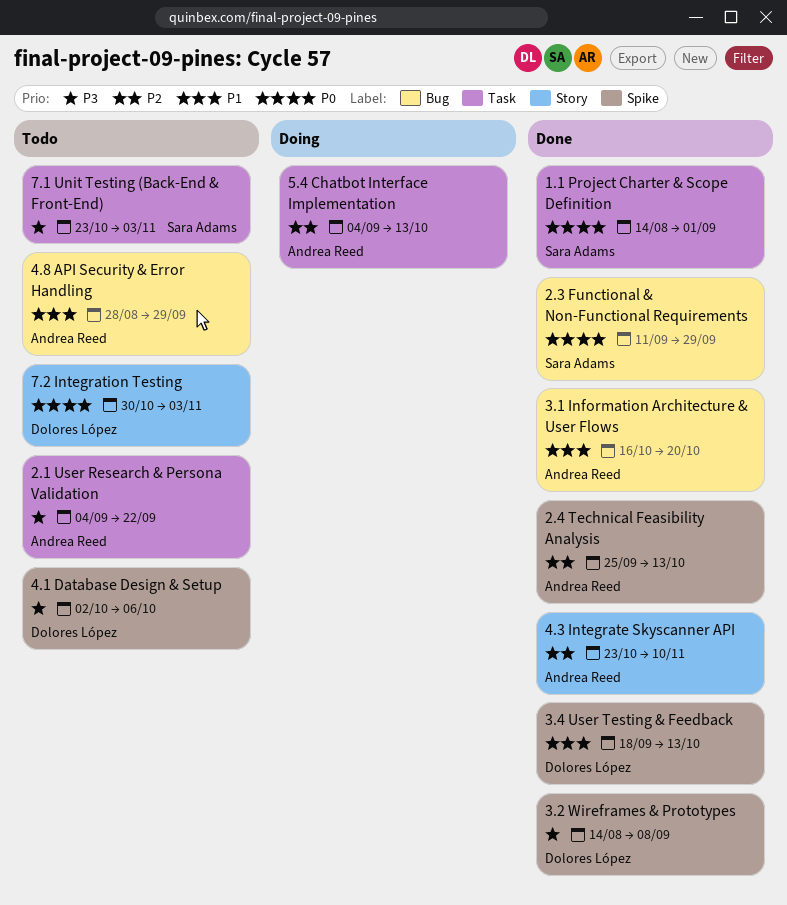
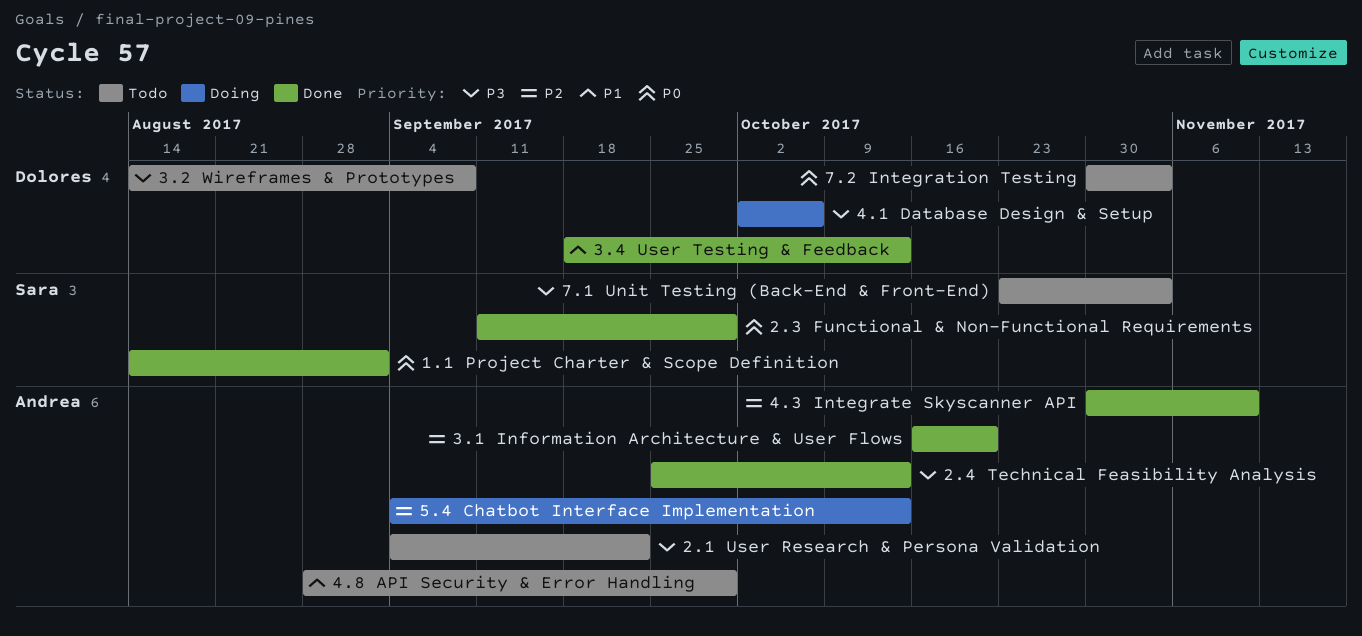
2.4 Technical Feasibility Analysis, priority: P2 -> P3
3.1 Information Architecture & User Flows, priority: P1 -> P2
3.2 Wireframes & Prototypes, status: Done -> Todo
4.1 Database Design & Setup, status: Todo -> Doing
4.3 Integrate Skyscanner API, start: Oct 23 -> Oct 30

